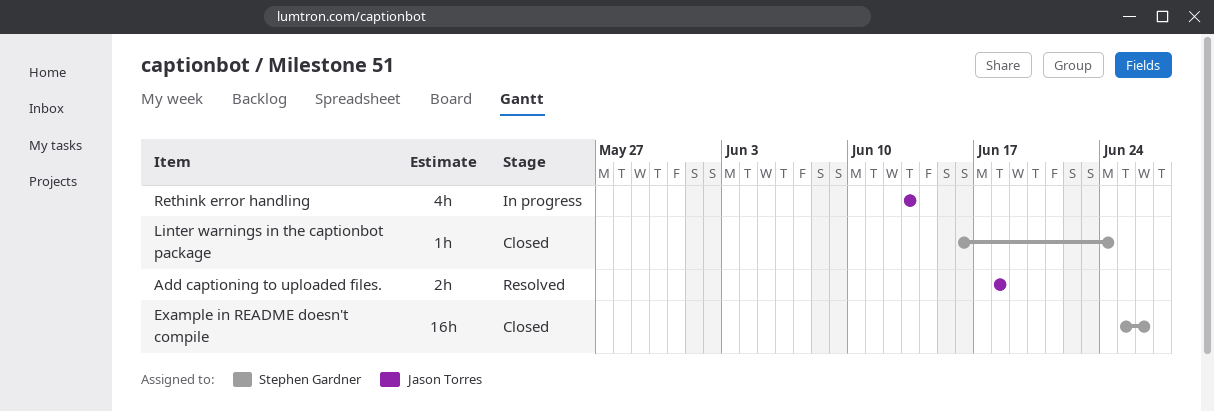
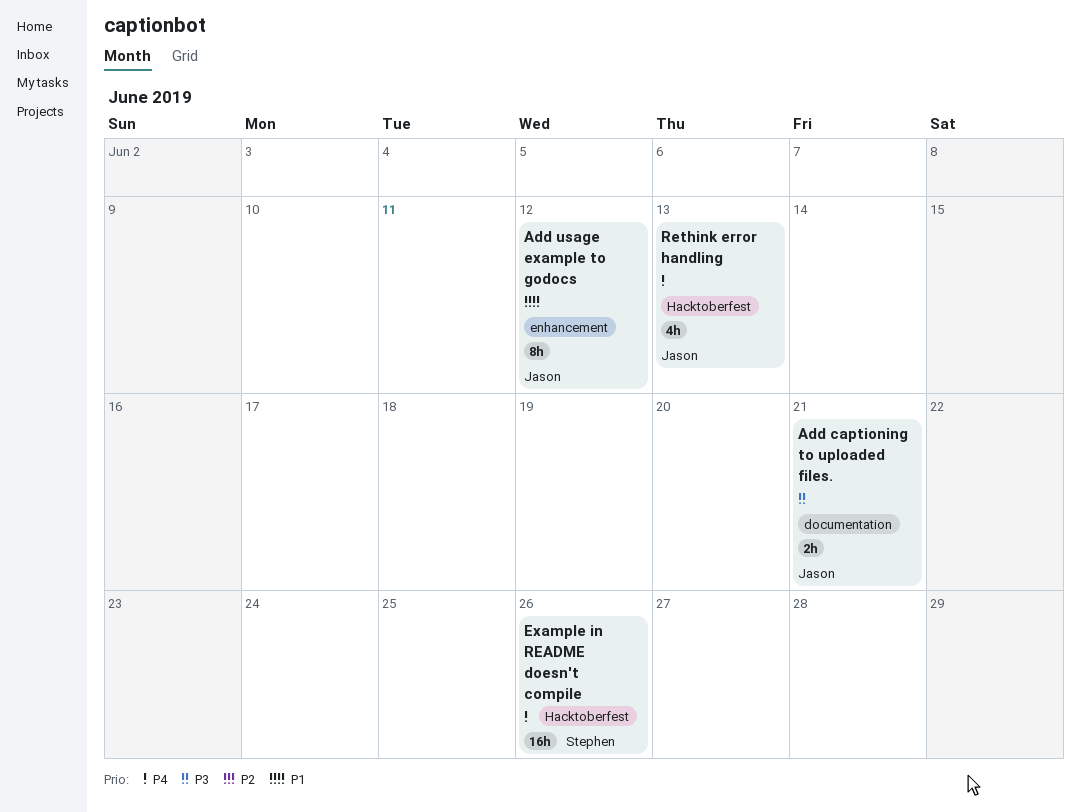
Add captioning to uploaded files., due: Jun 18 -> Jun 21
Add usage example to godocs: none -> present
Linter warnings in the captionbot package: present -> none

